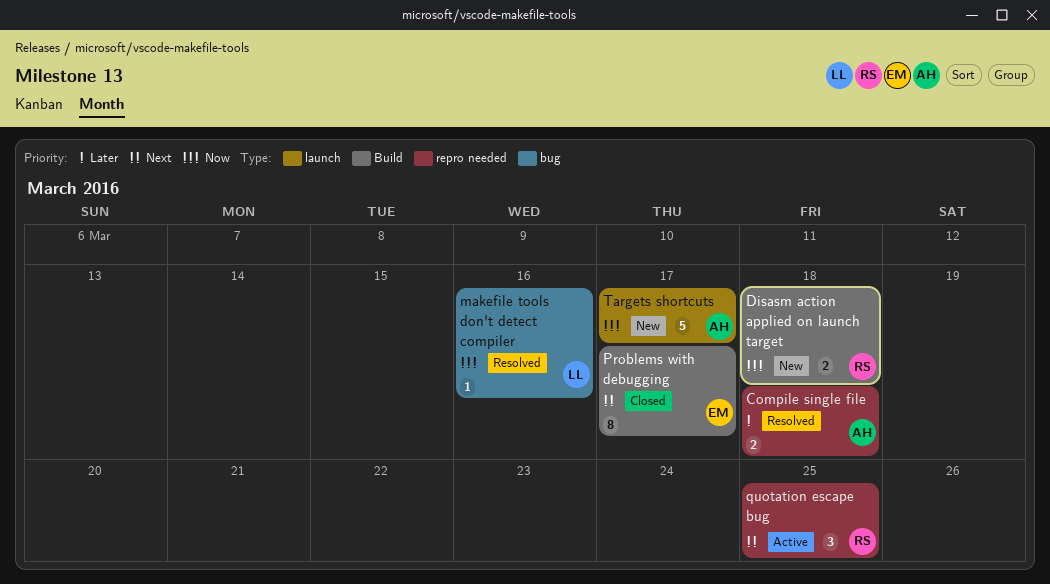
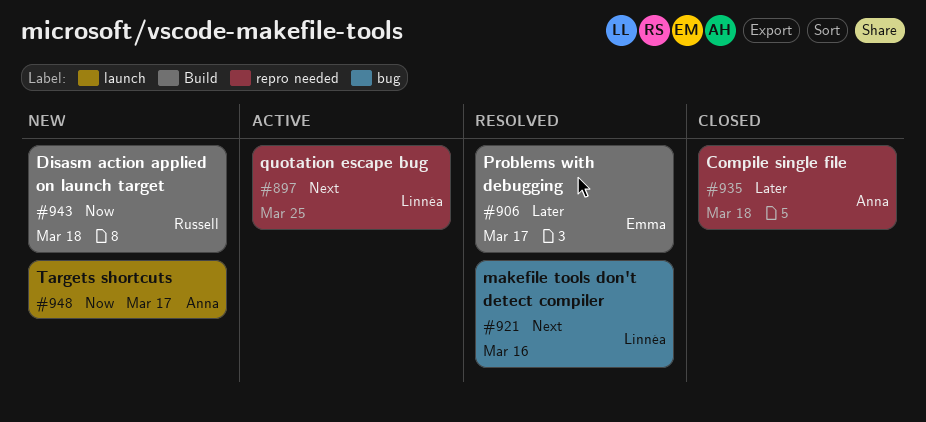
Compile single file, status: Resolved -> Closed
makefile tools don't detect compiler, priority: Now -> Next
Problems with debugging, status: Closed -> Resolved
Problems with debugging, priority: Next -> Later
quotation escape bug, owner: Russell -> Linnéa

